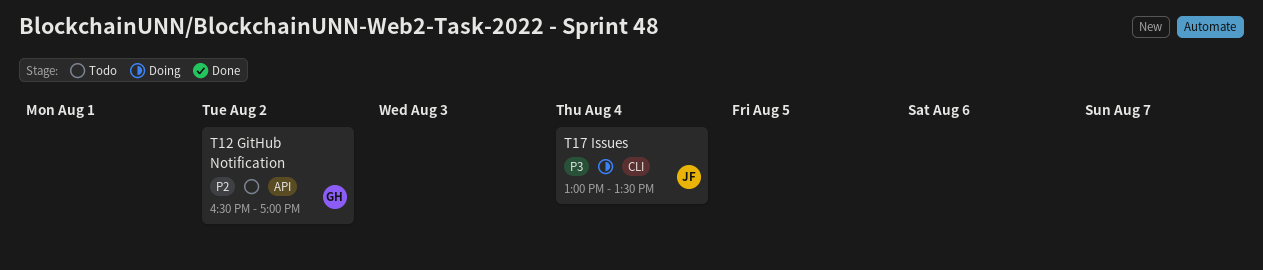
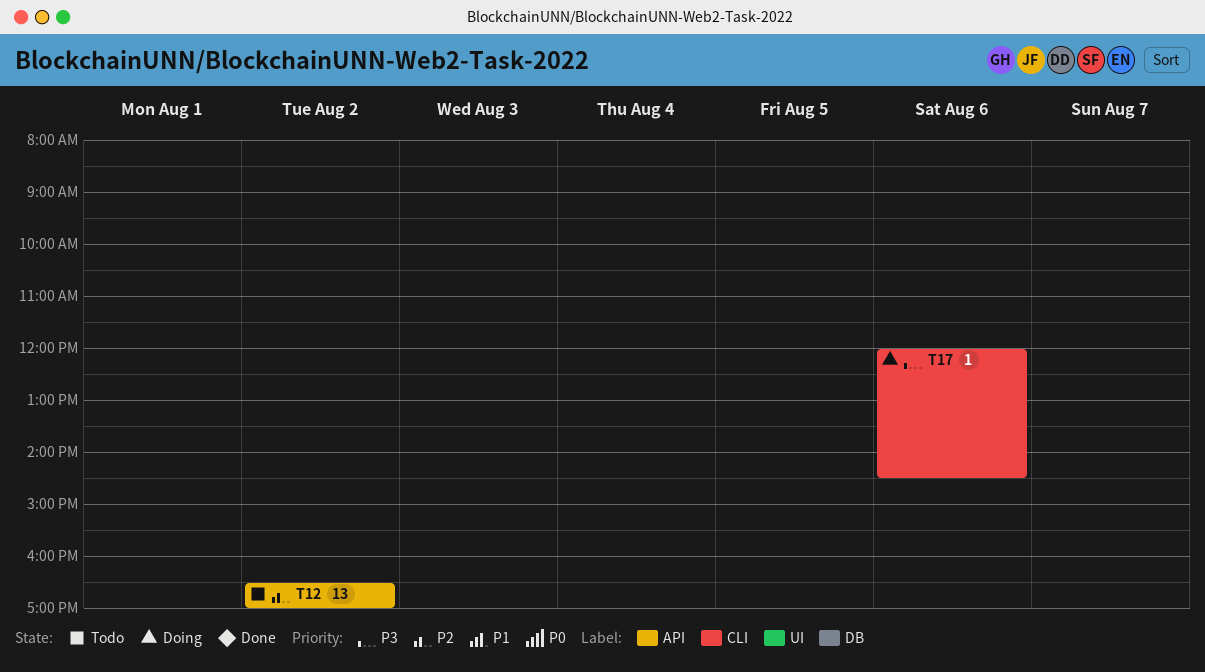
T17, day: Aug 4 -> Aug 6
T17, begins: 13:00 -> 12:00
T17, ends: 13:30 -> 14:30

